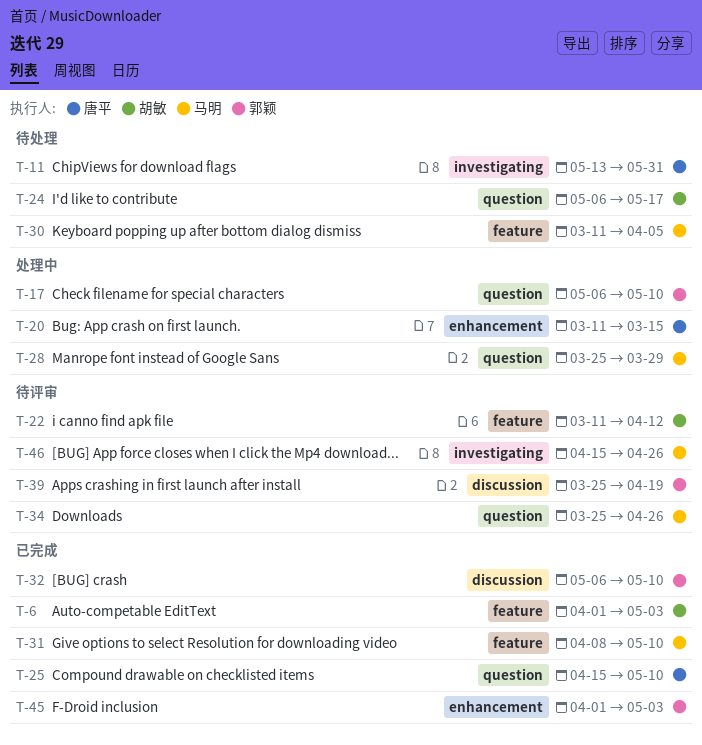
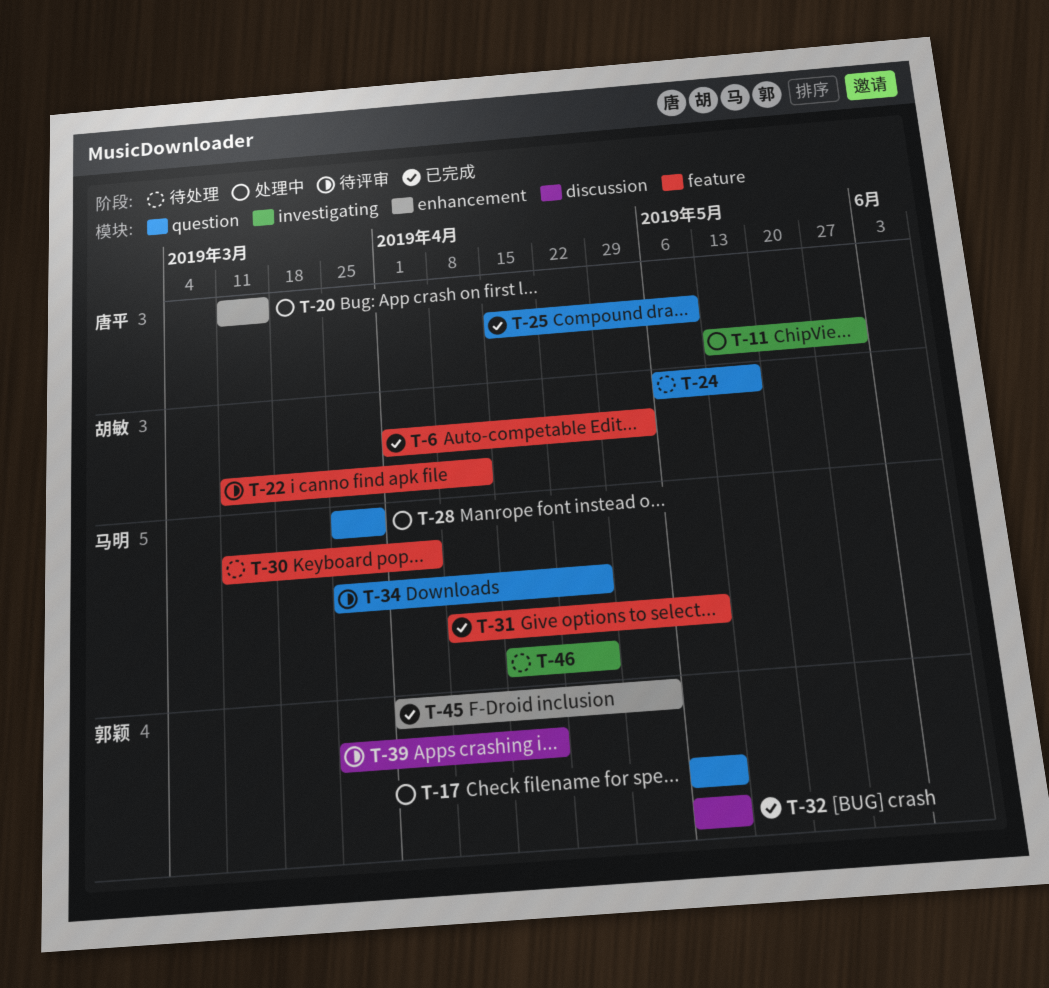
T-11, status: 待处理 -> 处理中
T-46, status: 待评审 -> 待处理

